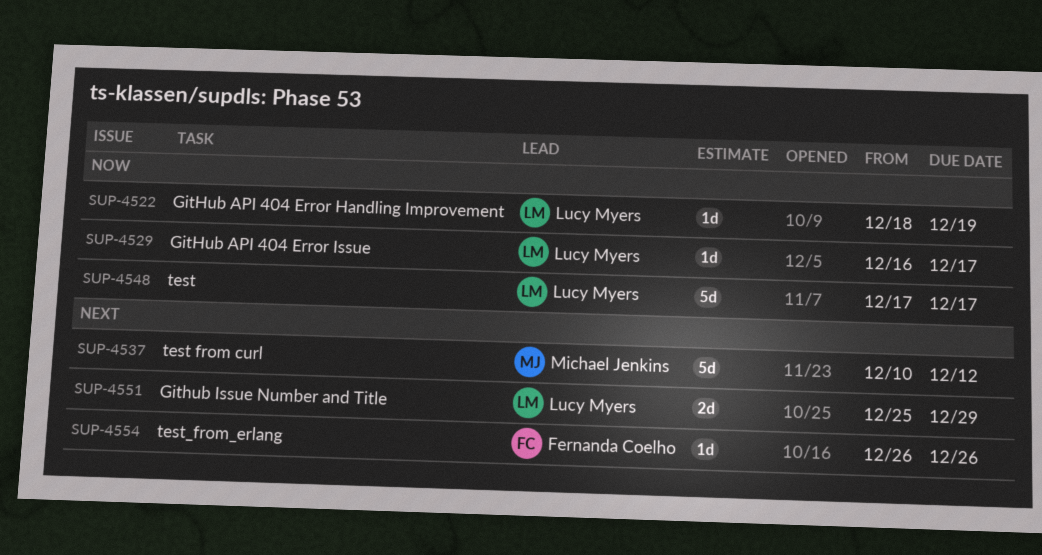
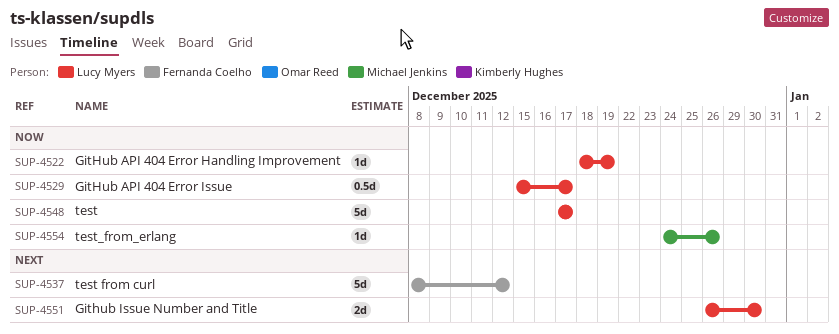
SUP-4529, estimate: 1d -> 0.5d
SUP-4529, start: Dec 16 -> Dec 15
SUP-4537, owner: Michael Jenkins -> Fernanda Coelho
SUP-4537, start: Dec 10 -> Dec 8
SUP-4551, start: Dec 25 -> Dec 26
SUP-4551, due: Dec 29 -> Dec 30
SUP-4554, owner: Fernanda Coelho -> Michael Jenkins
SUP-4554, priority: Next -> Now
SUP-4554, start: Dec 26 -> Dec 24

